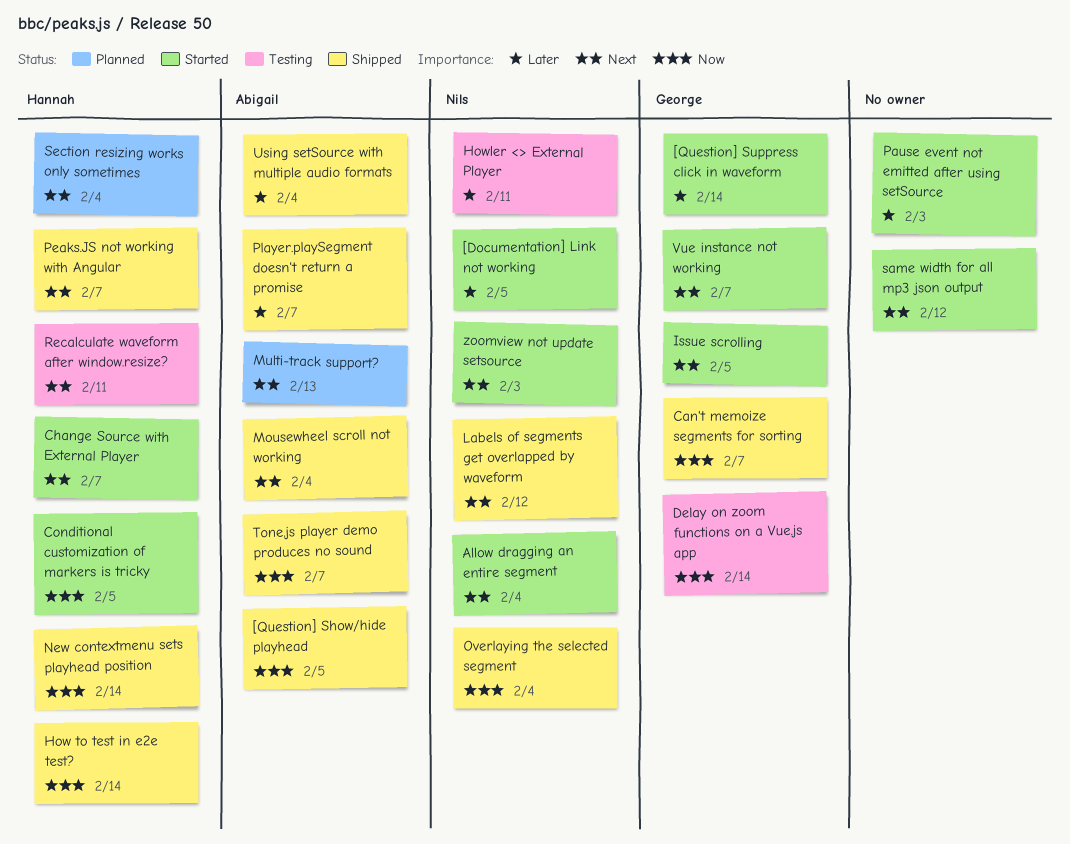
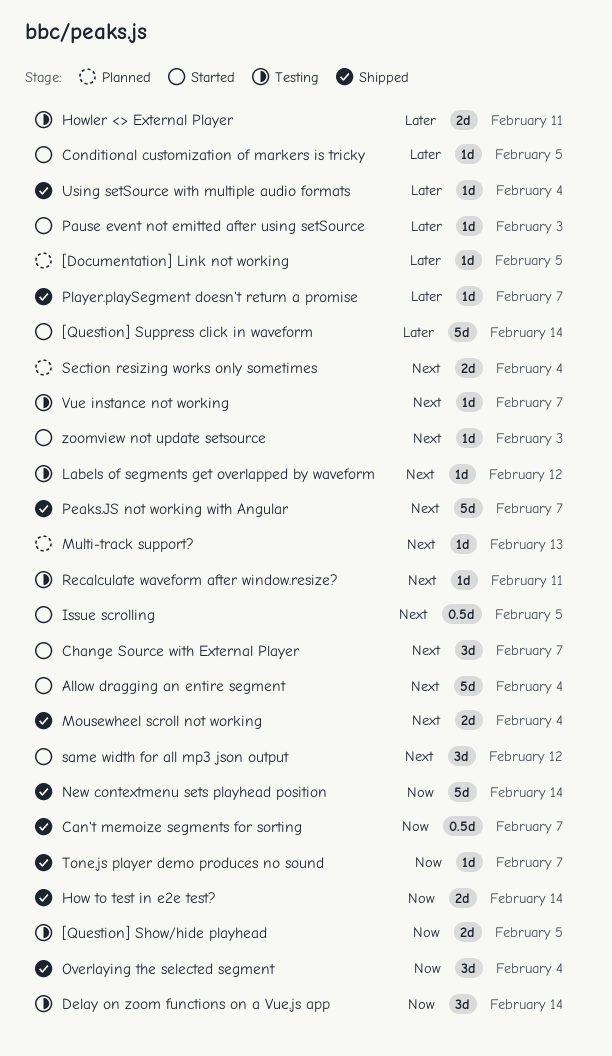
[Documentation] Link not working, status: Started -> Planned
[Question] Show/hide playhead, status: Shipped -> Testing
Conditional customization of markers is tricky, priority: Now -> Later
Labels of segments get overlapped by waveform, status: Shipped -> Testing
Vue instance not working, status: Started -> Testing

